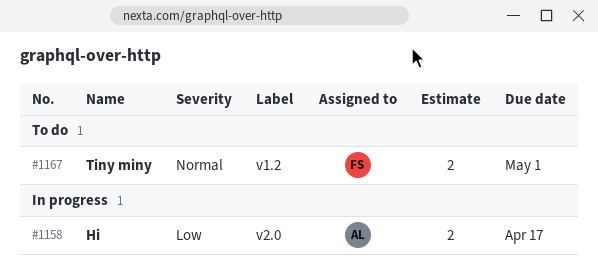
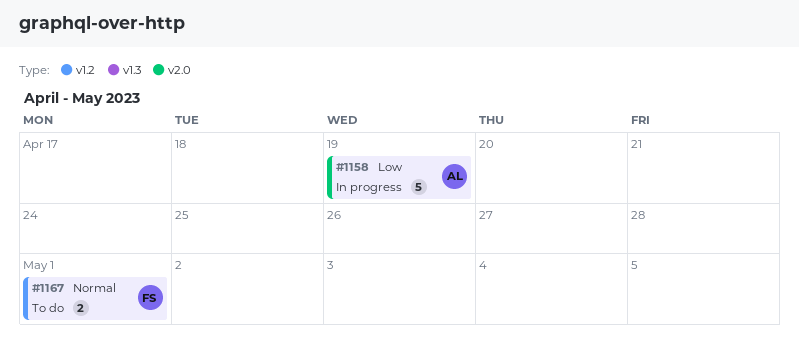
#1158, estimate: 2 -> 5
#1158, due: Apr 17 -> Apr 19

